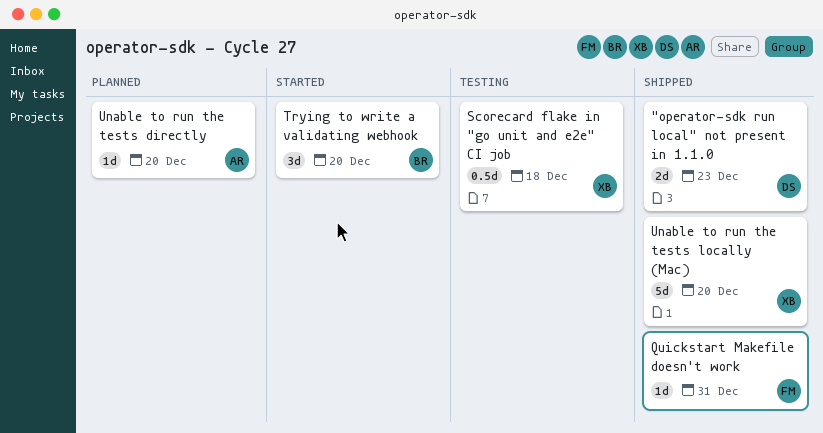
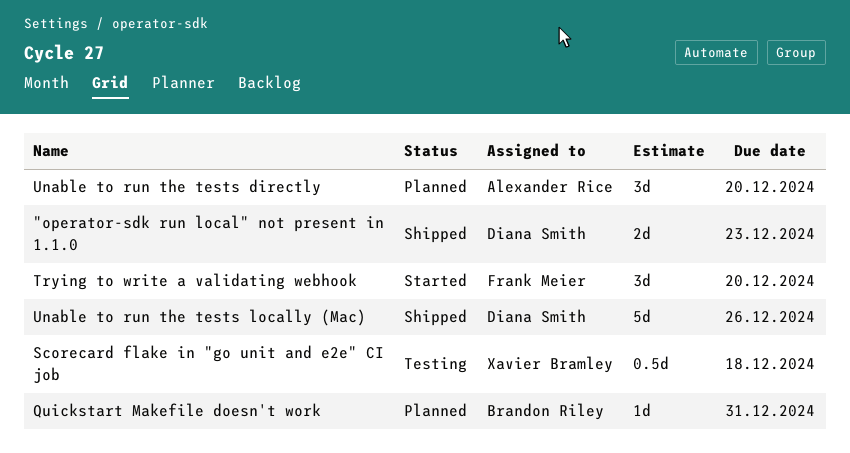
Quickstart Makefile doesn't work, status: Shipped -> Planned
Quickstart Makefile doesn't work, owner: Frank Meier -> Brandon Riley
Trying to write a validating webhook, owner: Brandon Riley -> Frank Meier
Unable to run the tests directly, estimate: 1d -> 3d
Unable to run the tests locally (Mac), owner: Xavier Bramley -> Diana Smith
Unable to run the tests locally (Mac), due: Dec 20 -> Dec 26

